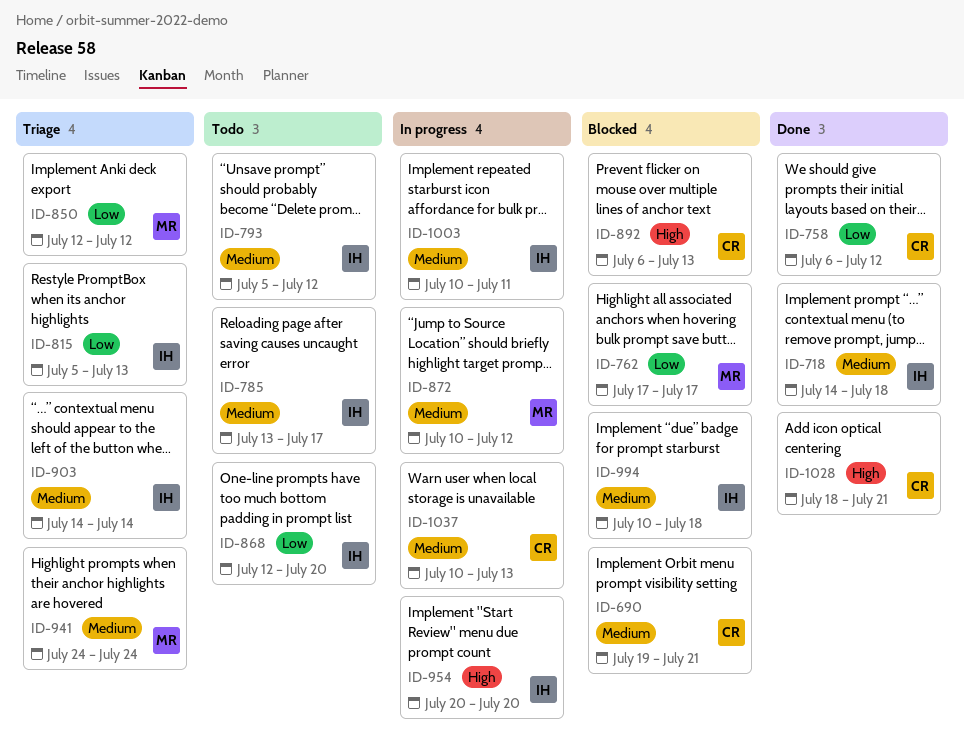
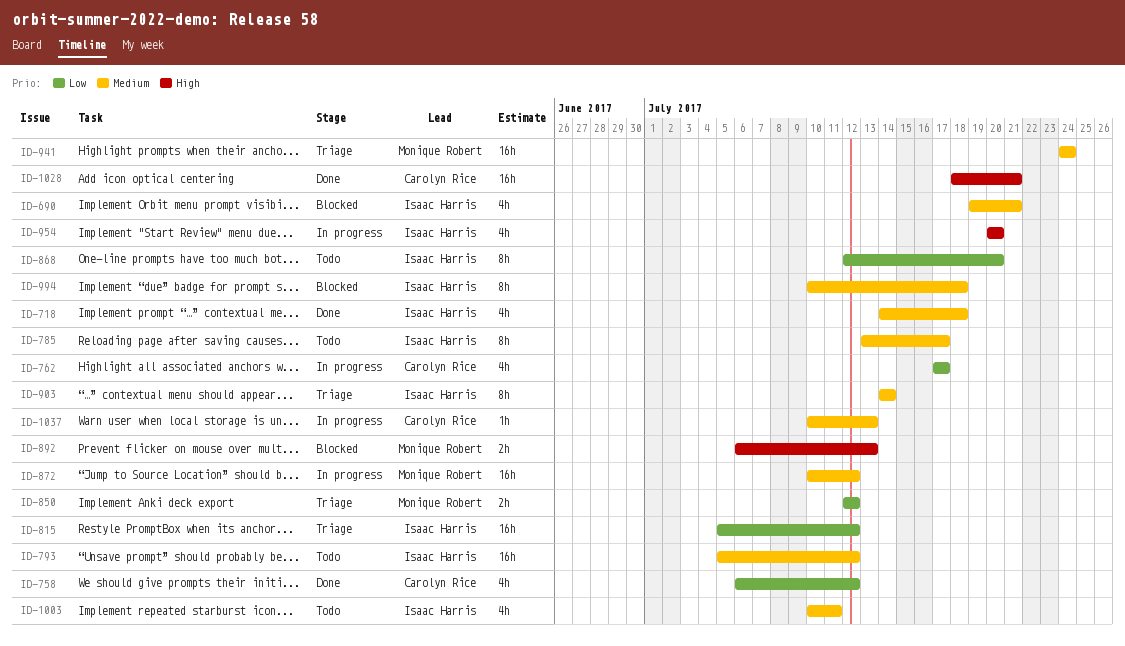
ID-690, owner: Carolyn Rice -> Isaac Harris
ID-762, status: Blocked -> In progress
ID-762, owner: Monique Robert -> Carolyn Rice
ID-815, due: Jul 13 -> Jul 12
ID-892, owner: Carolyn Rice -> Monique Robert
ID-1003, status: In progress -> Todo

